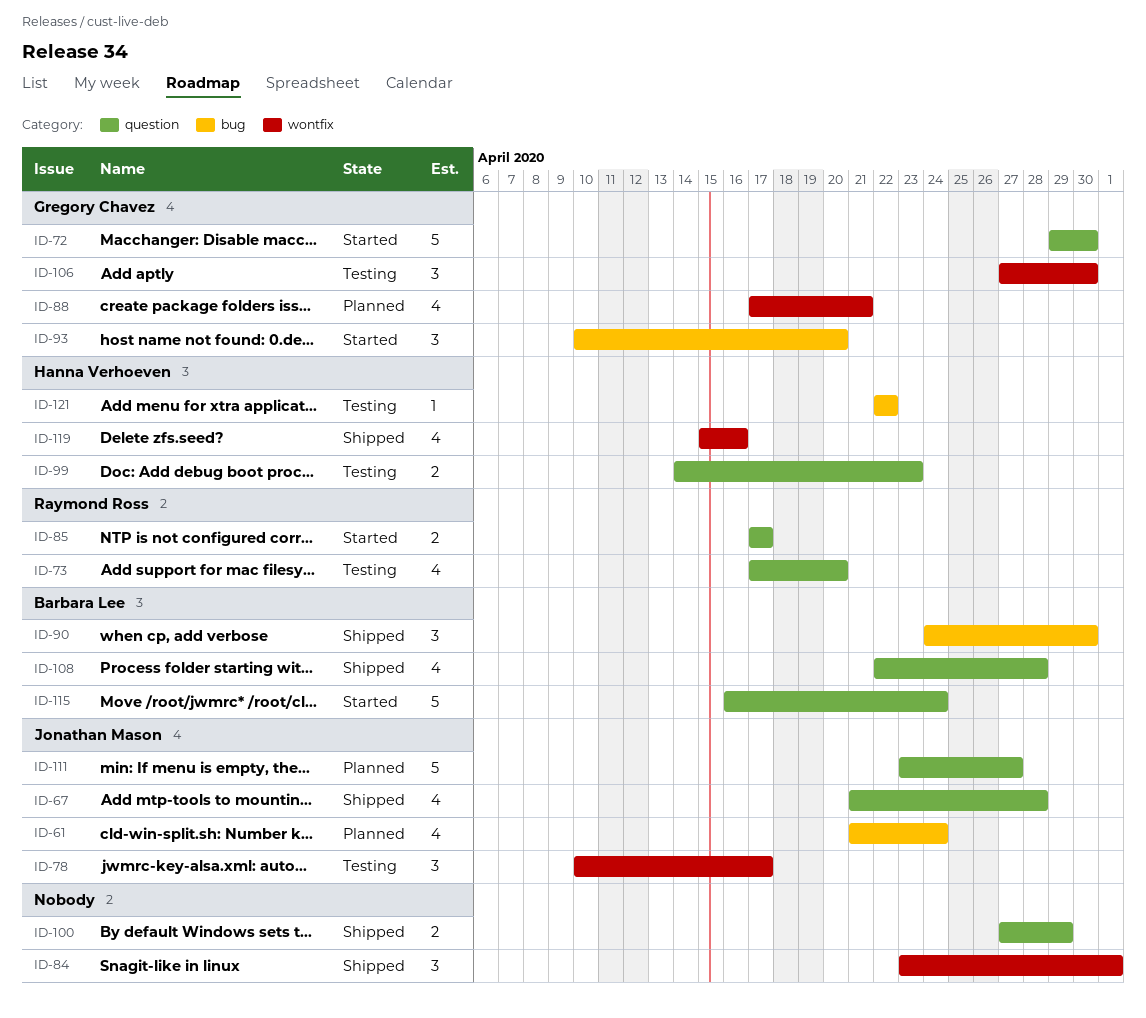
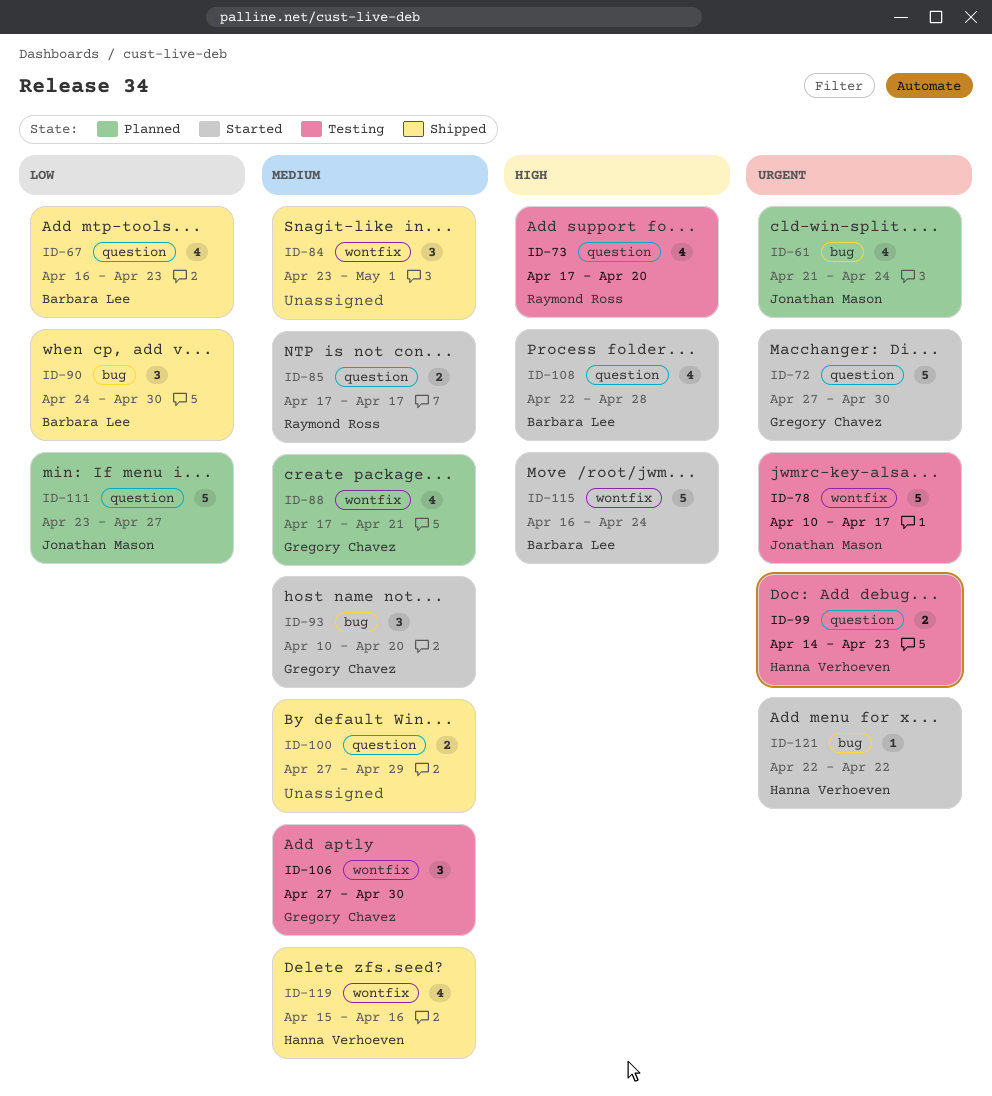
ID-67, owner: Jonathan Mason -> Barbara Lee
ID-67, start: Apr 21 -> Apr 16
ID-67, due: Apr 28 -> Apr 23
ID-72, start: Apr 29 -> Apr 27
ID-78, estimate: 3 -> 5
ID-108, status: Shipped -> Started
ID-115, label: question -> wontfix
ID-121, status: Testing -> Started

